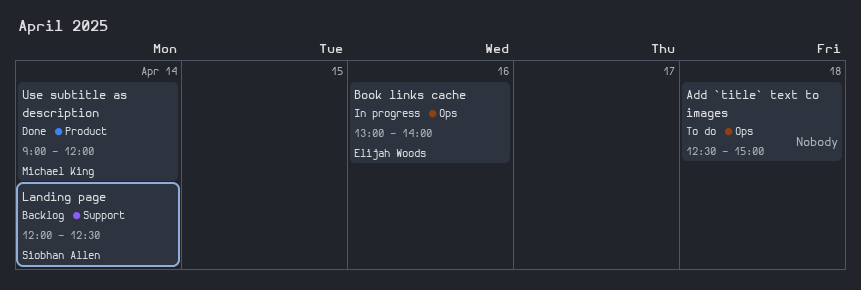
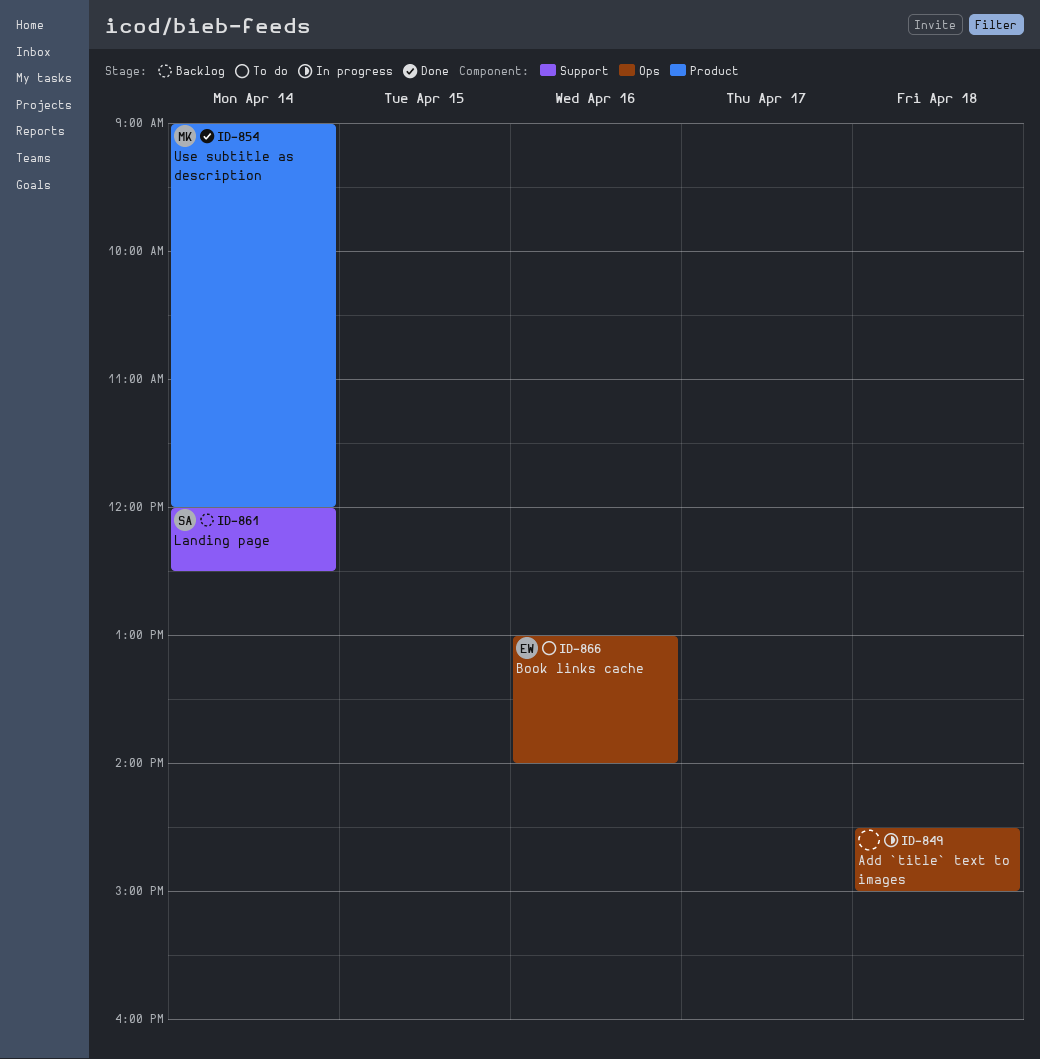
Add `title` text to images, status: To do -> In progress
Add `title` text to images, begins: 12:30 -> 14:30
Book links cache, status: In progress -> To do

